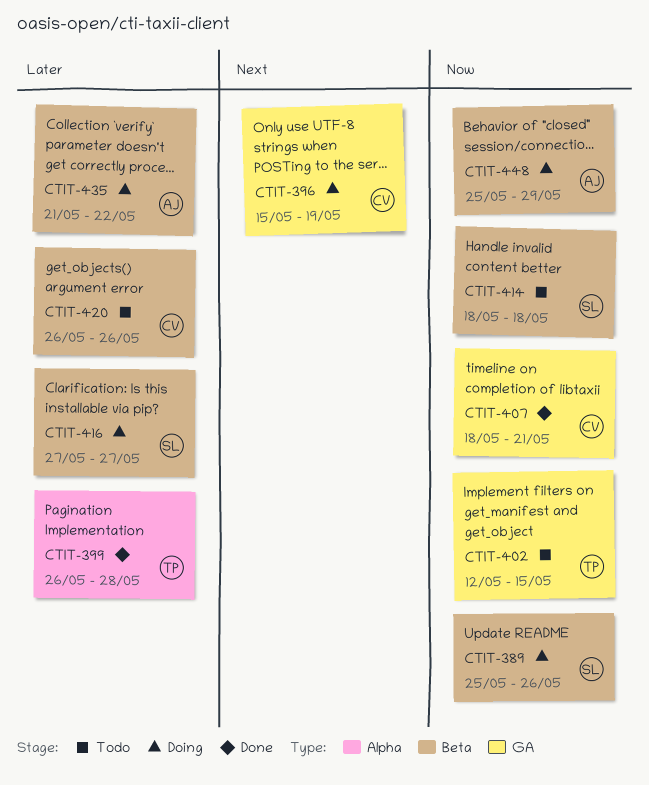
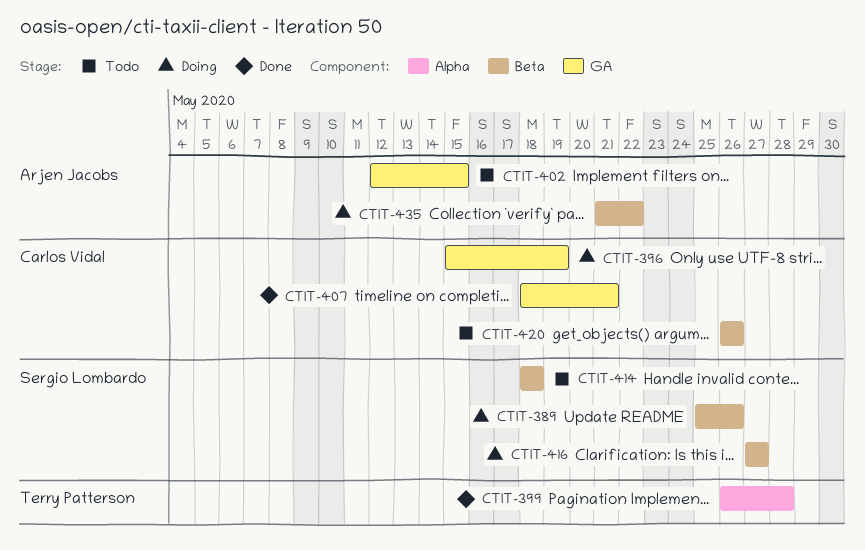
CTIT-402, owner: Terry Patterson -> Arjen Jacobs
CTIT-448: present -> none

